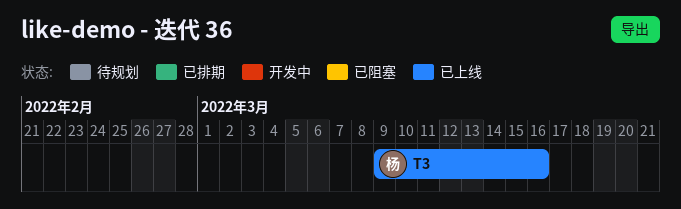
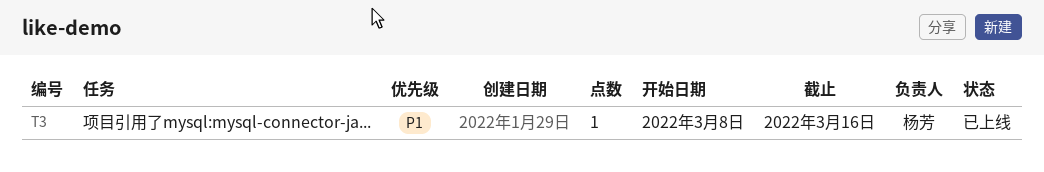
T3, start: Mar 9 -> Mar 8

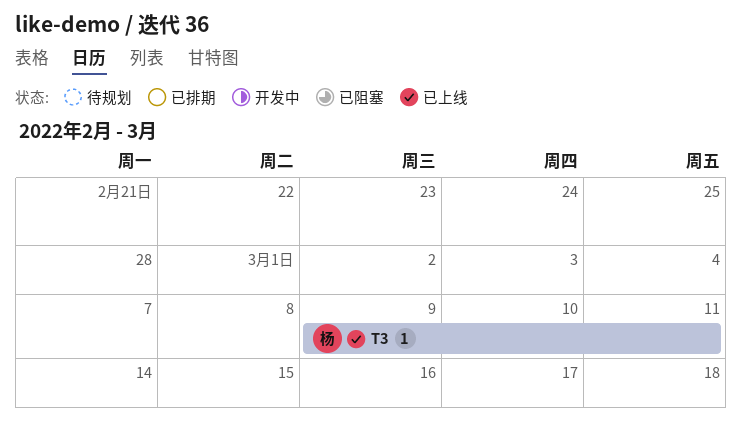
T3, start: Mar 8 -> Mar 9
T3, due: Mar 16 -> Mar 11

